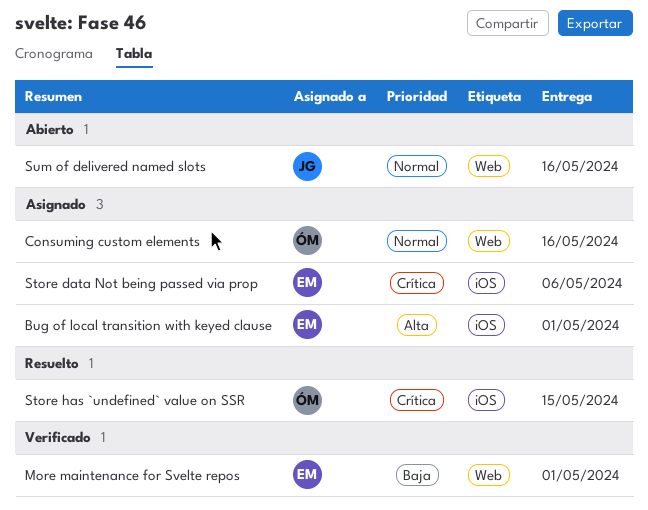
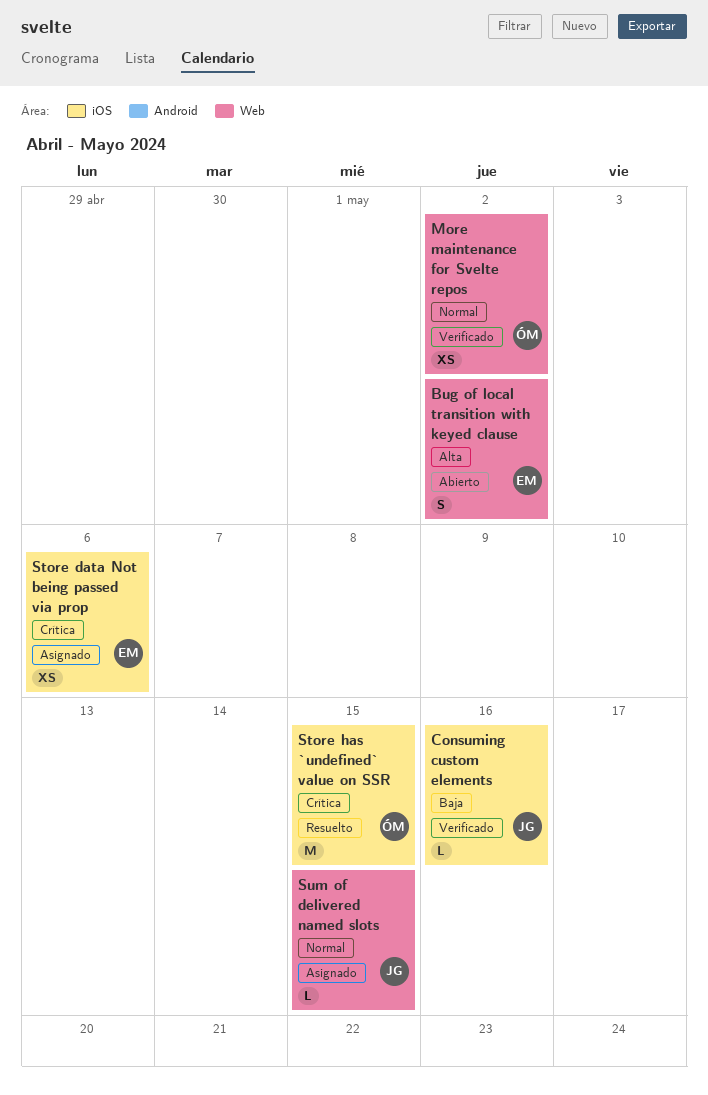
Bug of local transition with keyed clause, status: Asignado -> Abierto
Bug of local transition with keyed clause, label: iOS -> Web
Bug of local transition with keyed clause, due: May 1 -> May 2
Consuming custom elements, status: Asignado -> Verificado
Consuming custom elements, owner: ÓM -> JG
Consuming custom elements, priority: Normal -> Baja
Consuming custom elements, label: Web -> iOS
More maintenance for Svelte repos, owner: EM -> ÓM
More maintenance for Svelte repos, priority: Baja -> Normal
More maintenance for Svelte repos, due: May 1 -> May 2
Sum of delivered named slots, status: Abierto -> Asignado
Sum of delivered named slots, due: May 16 -> May 15

